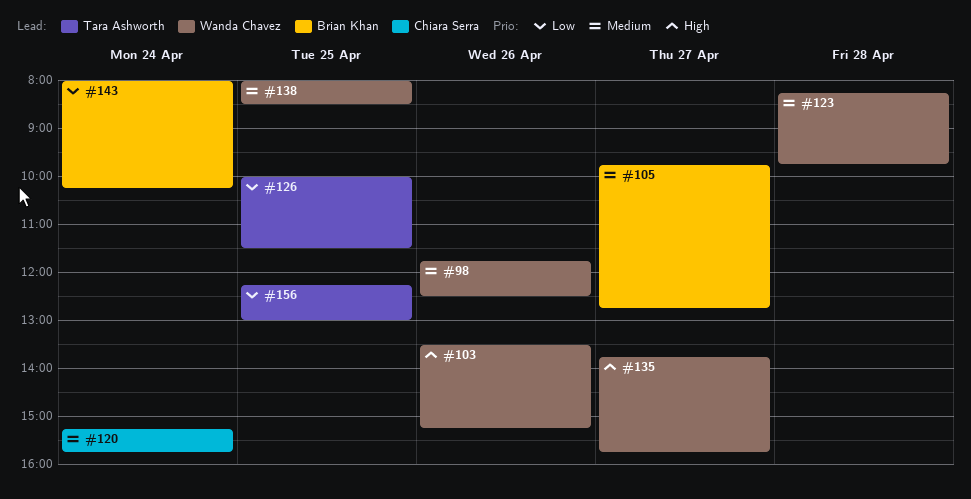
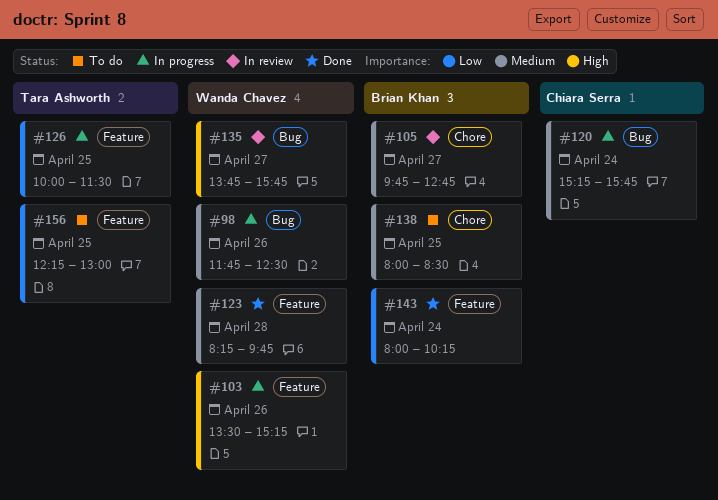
#138, owner: Wanda Chavez -> Brian Khan

